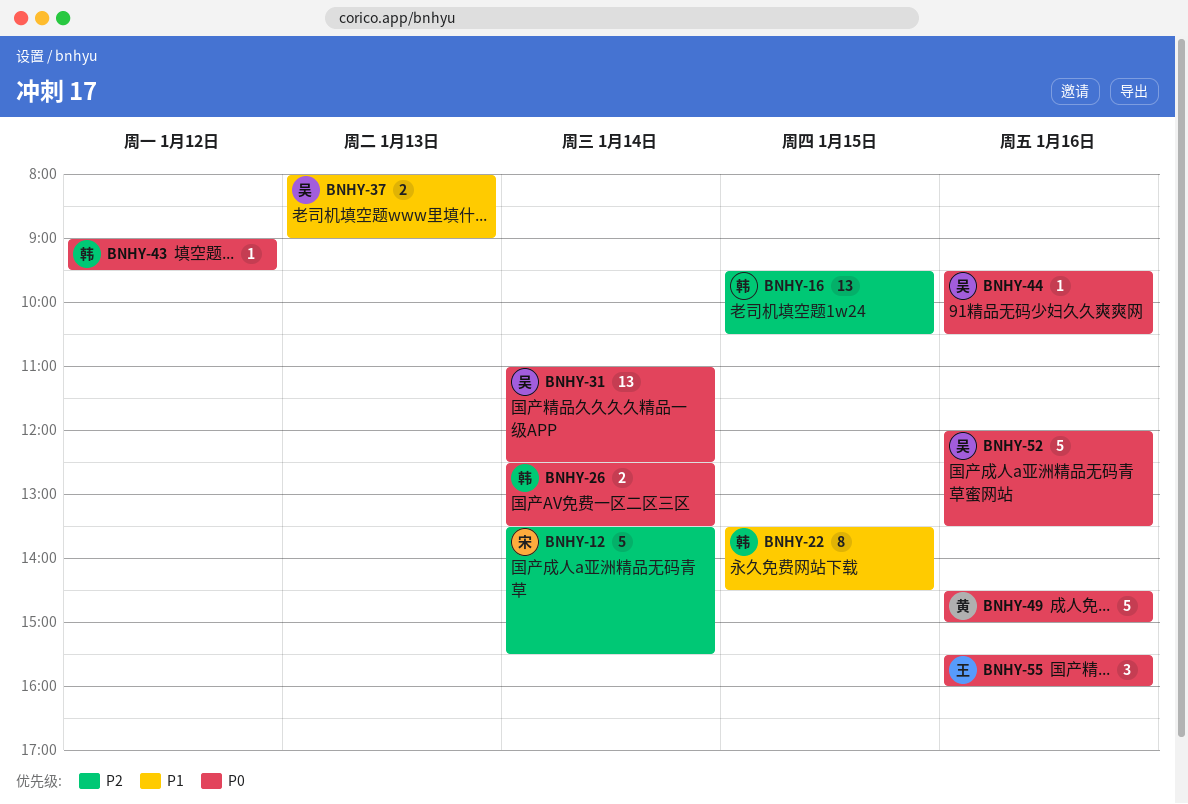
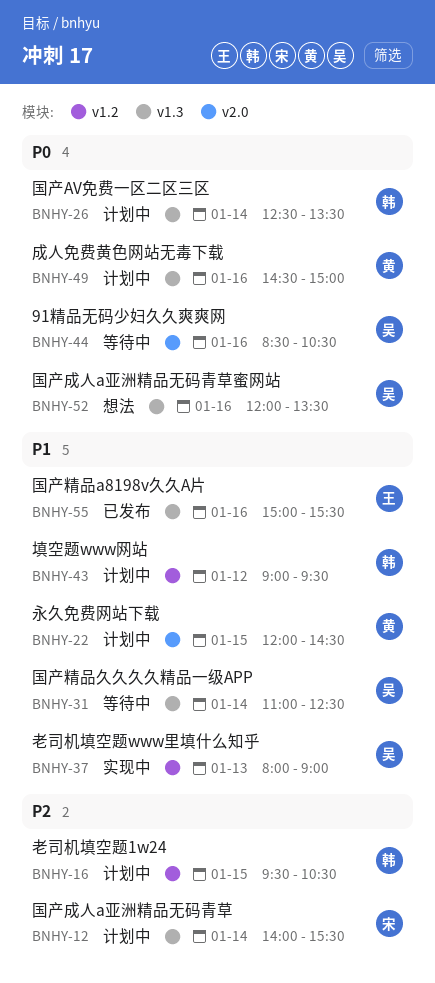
BNHY-12, begins: 13:30 -> 14:00
BNHY-22, owner: 韩 -> 黄
BNHY-22, begins: 13:30 -> 12:00
BNHY-31, priority: P0 -> P1
BNHY-43, priority: P0 -> P1
BNHY-44, begins: 09:30 -> 08:30
BNHY-55, priority: P0 -> P1
BNHY-55, begins: 15:30 -> 15:00
BNHY-55, ends: 16:00 -> 15:30

